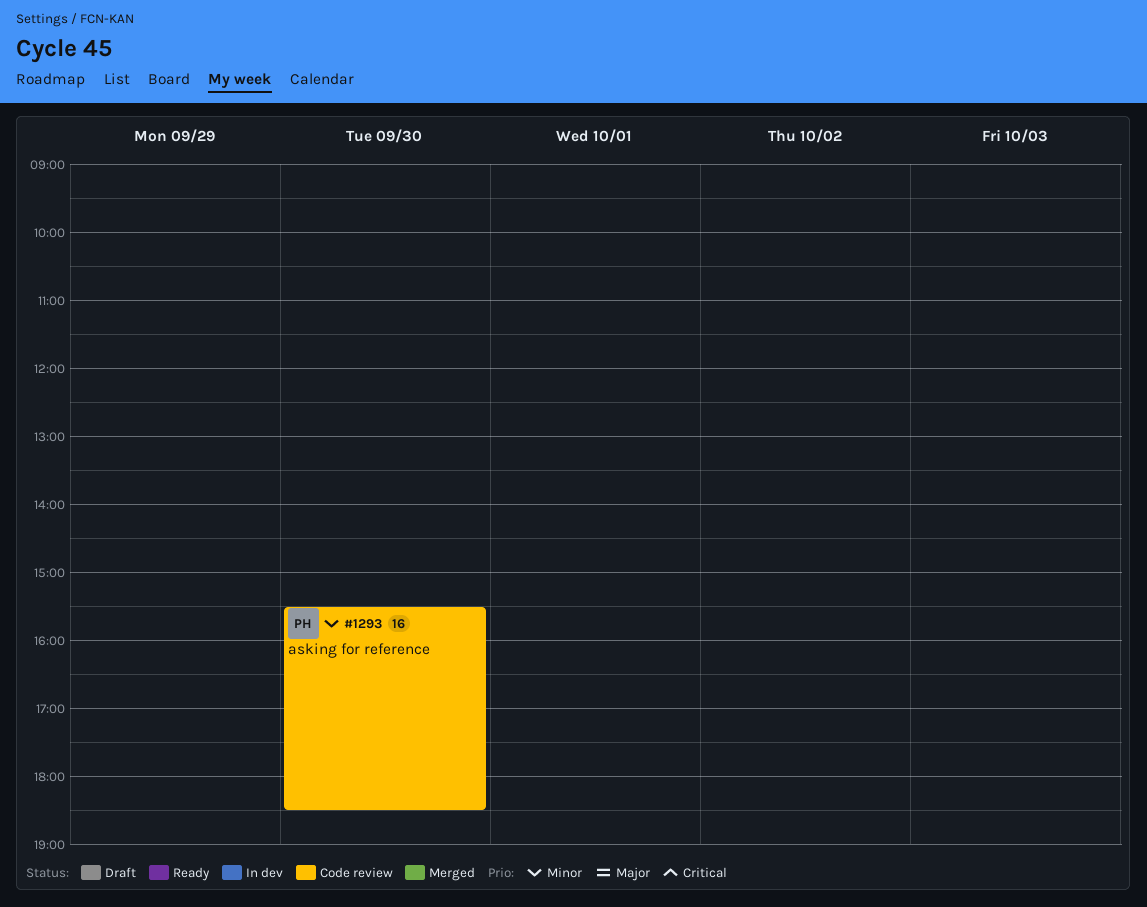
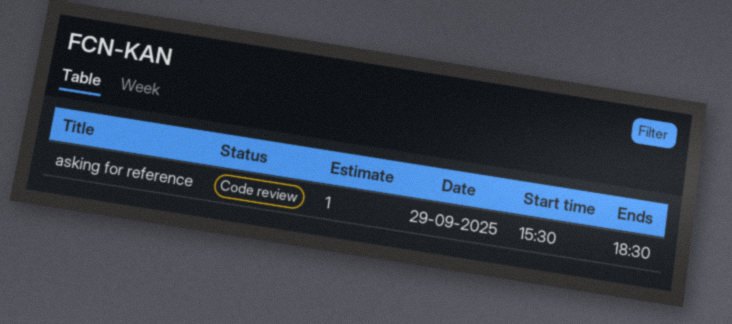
asking for reference, estimate: 16 -> 1
asking for reference, day: Sep 30 -> Sep 29

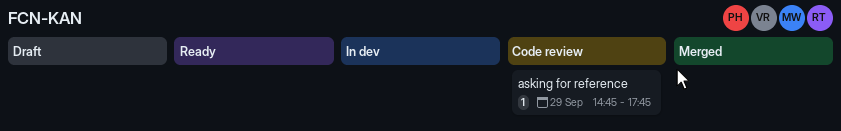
asking for reference, begins: 15:30 -> 14:45
asking for reference, ends: 18:30 -> 17:45

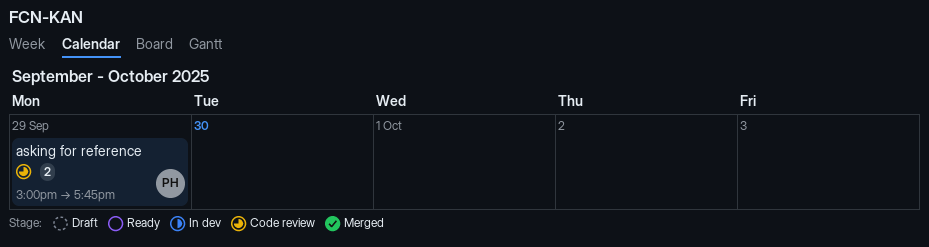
asking for reference, estimate: 1 -> 2
asking for reference, begins: 14:45 -> 15:00

